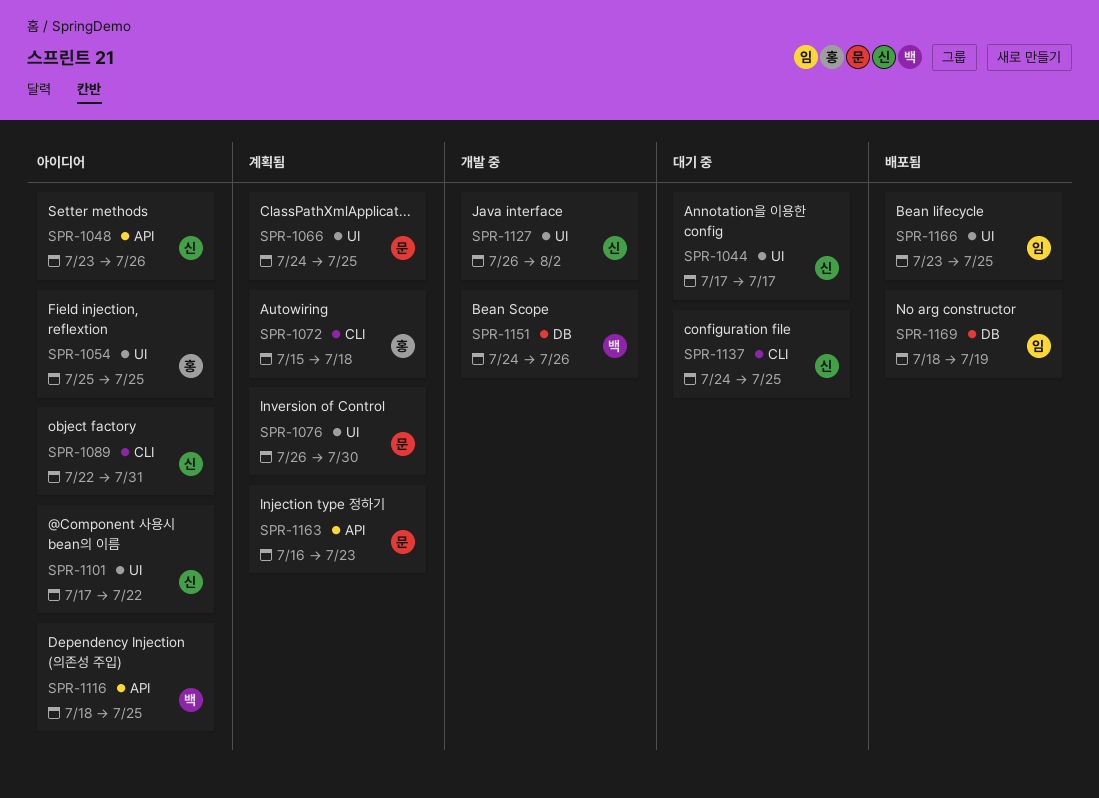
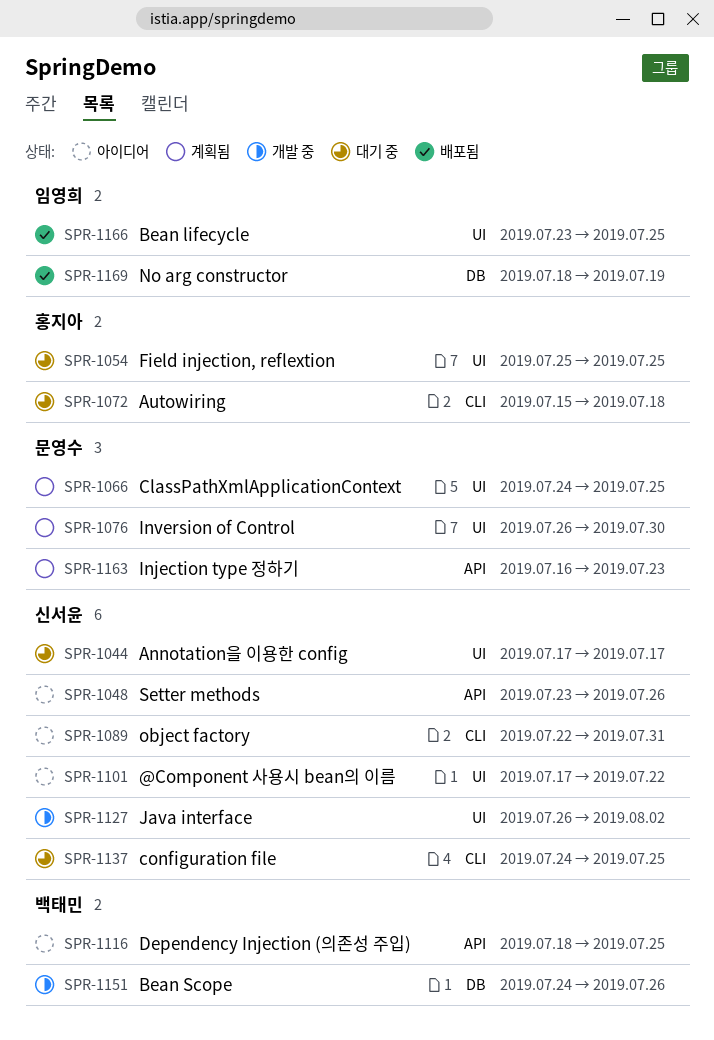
SPR-1054, status: 아이디어 -> 대기 중
SPR-1072, status: 계획됨 -> 대기 중

